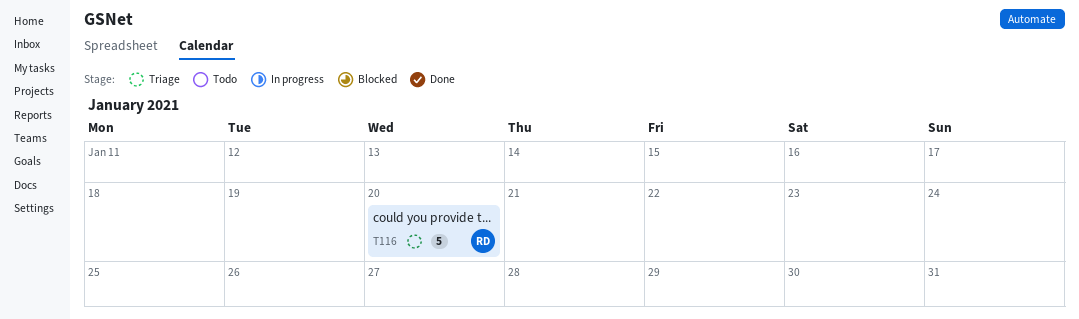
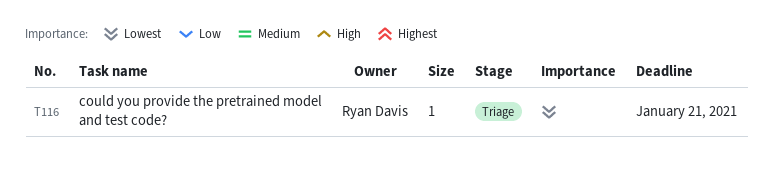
T116, estimate: 5 -> 1
T116, due: Jan 20 -> Jan 21

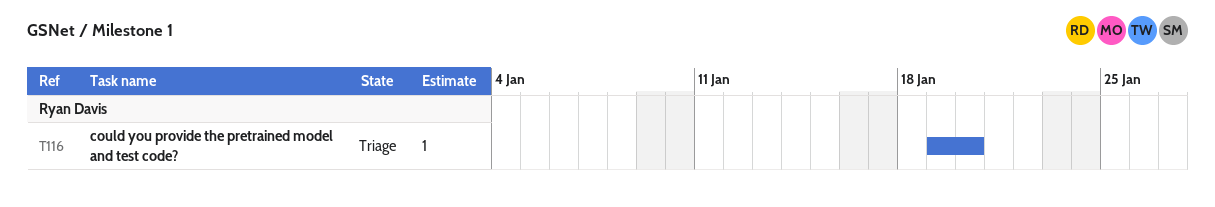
T116, due: Jan 21 -> Jan 20

